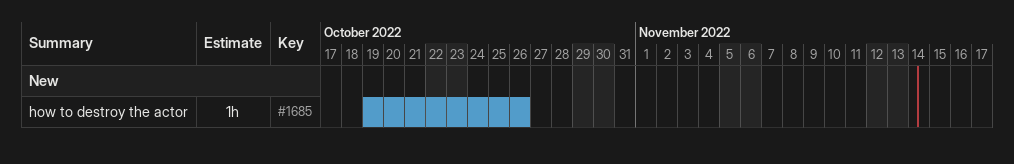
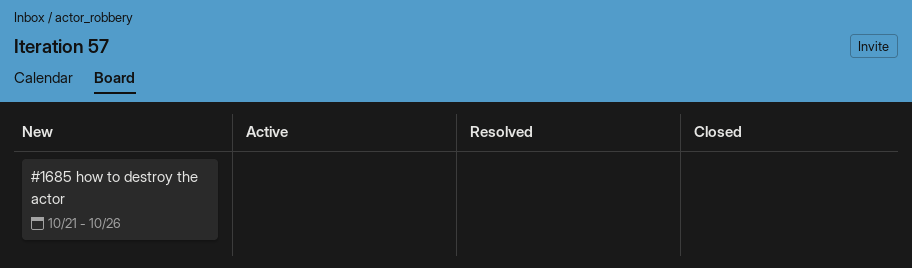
#1685, start: Oct 19 -> Oct 21

